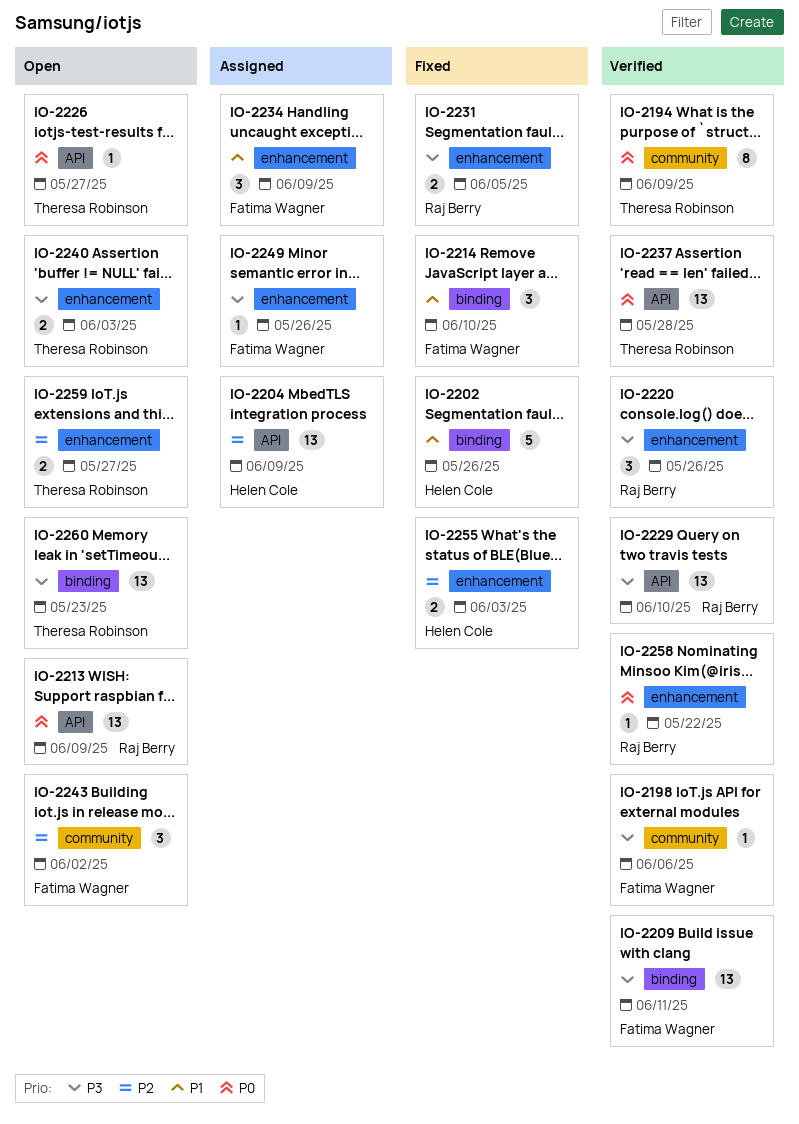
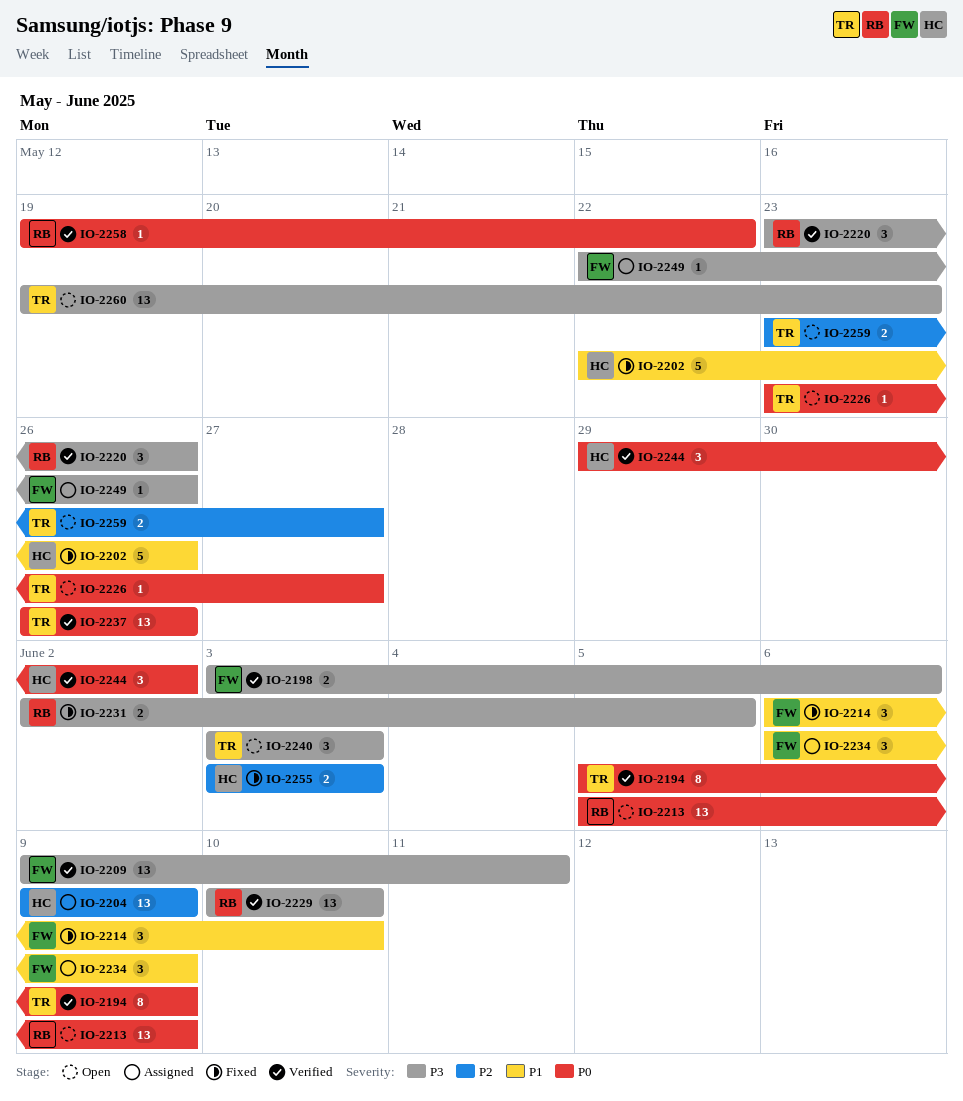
IO-2198, estimate: 1 -> 2
IO-2237, due: May 28 -> May 26
IO-2240, estimate: 2 -> 3
IO-2243: present -> none
IO-2244: none -> present

